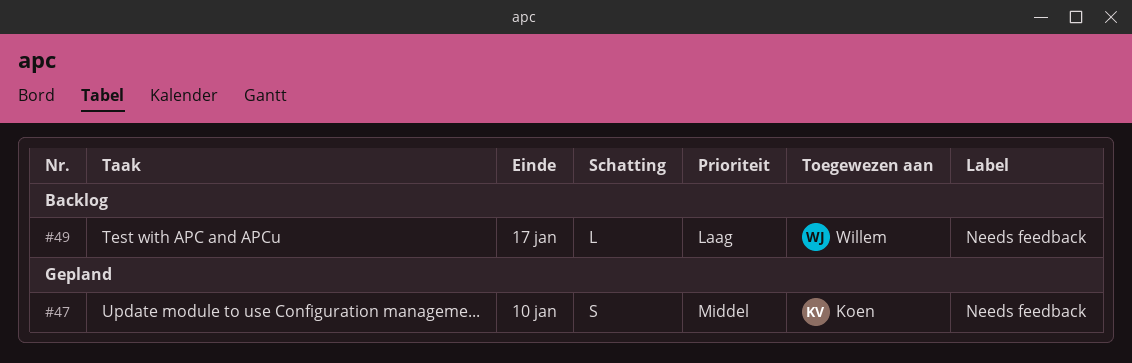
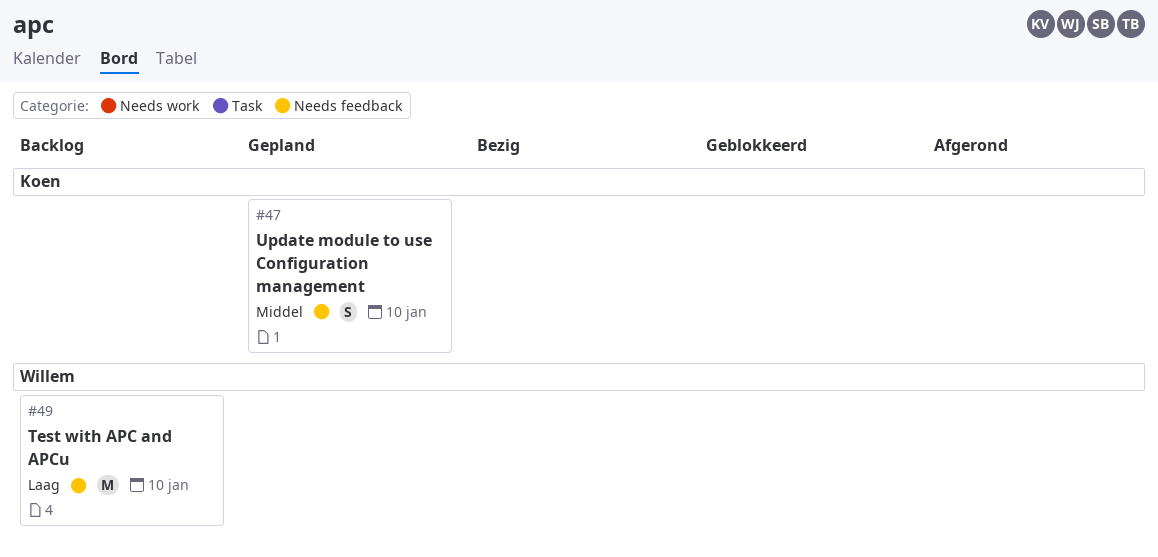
#49, estimate: L -> M
#49, due: Jan 17 -> Jan 10

